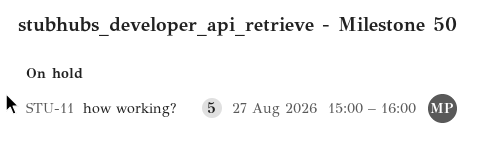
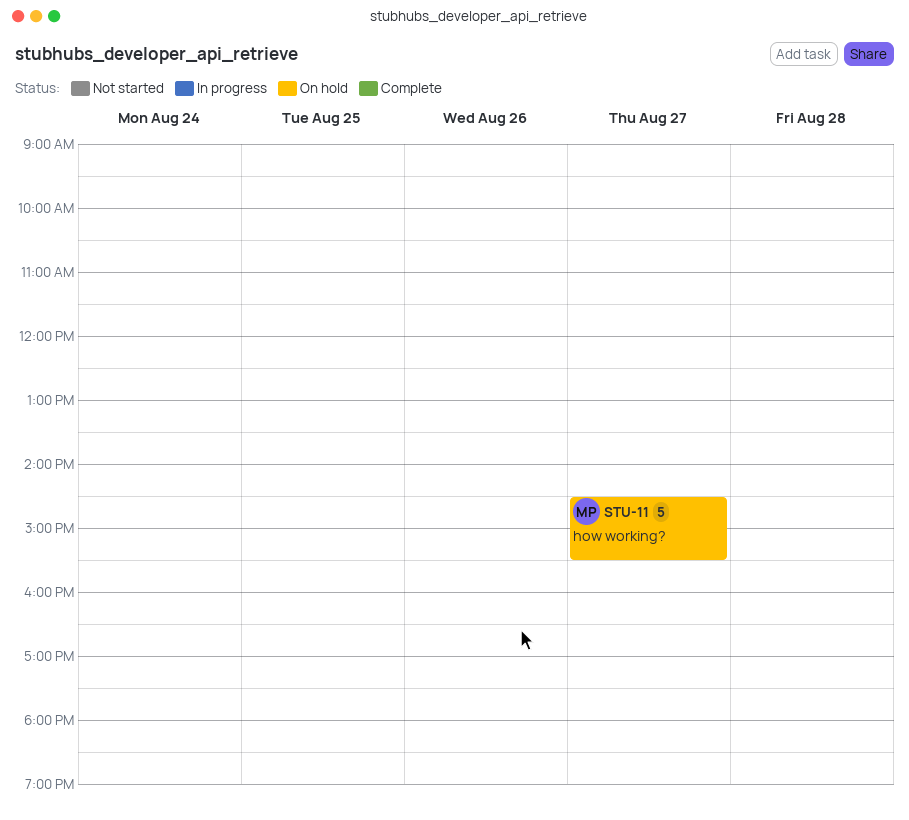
STU-11, begins: 15:00 -> 14:30
STU-11, ends: 16:00 -> 15:30

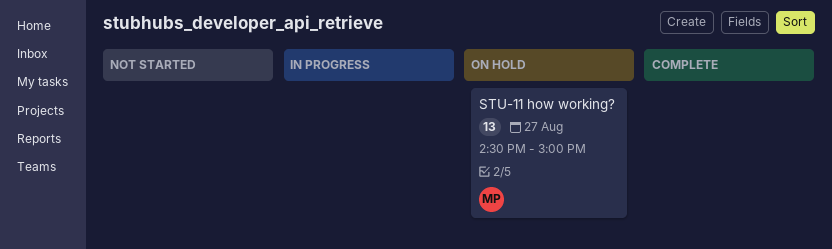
STU-11, estimate: 5 -> 13
STU-11, ends: 15:30 -> 15:00

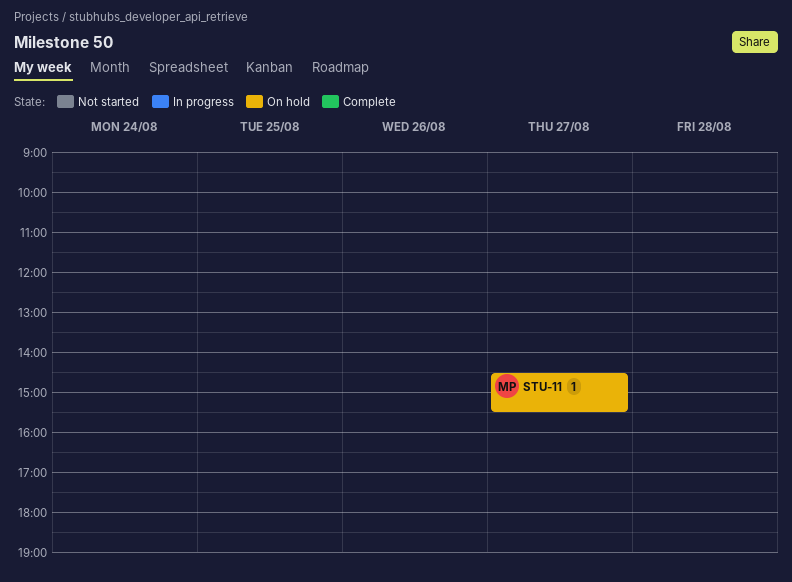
STU-11, estimate: 13 -> 1
STU-11, ends: 15:00 -> 15:30

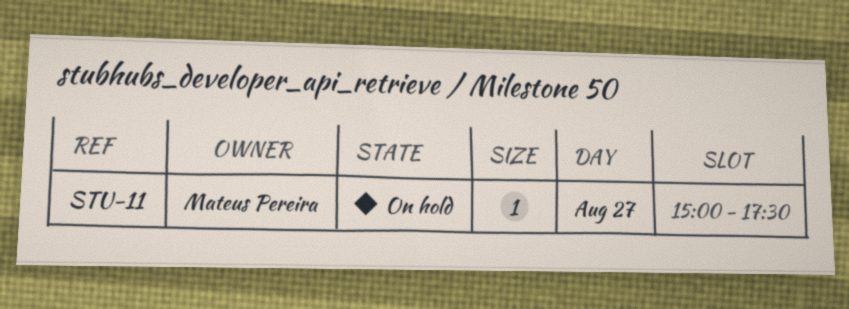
STU-11, begins: 14:30 -> 15:00
STU-11, ends: 15:30 -> 17:30

